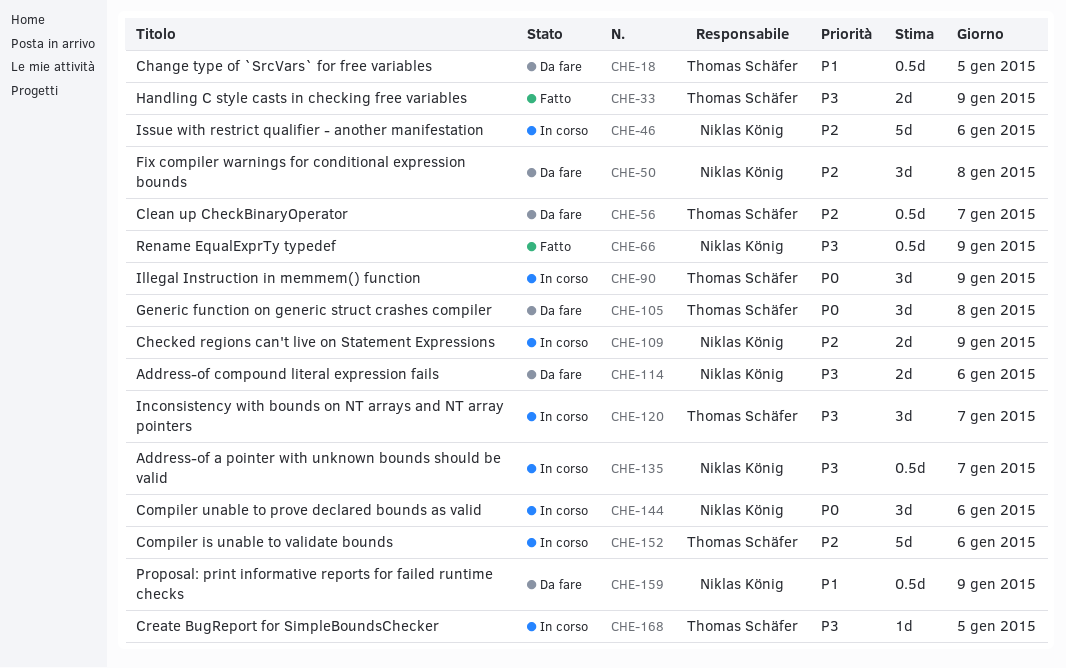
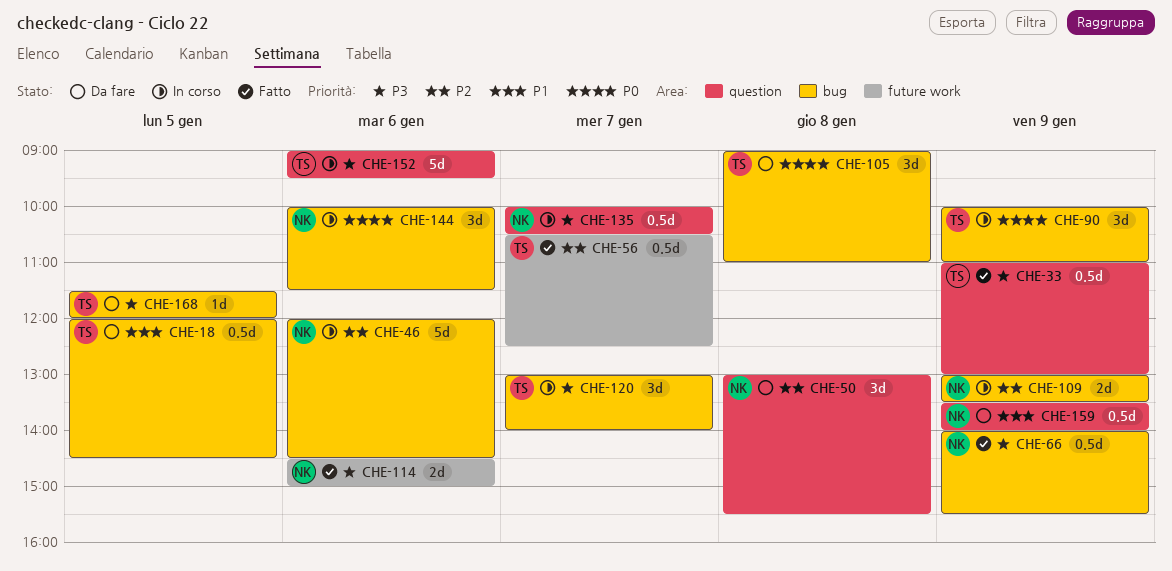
CHE-33, estimate: 2d -> 0.5d
CHE-56, status: Da fare -> Fatto
CHE-114, status: Da fare -> Fatto
CHE-152, priority: P2 -> P3
CHE-168, status: In corso -> Da fare

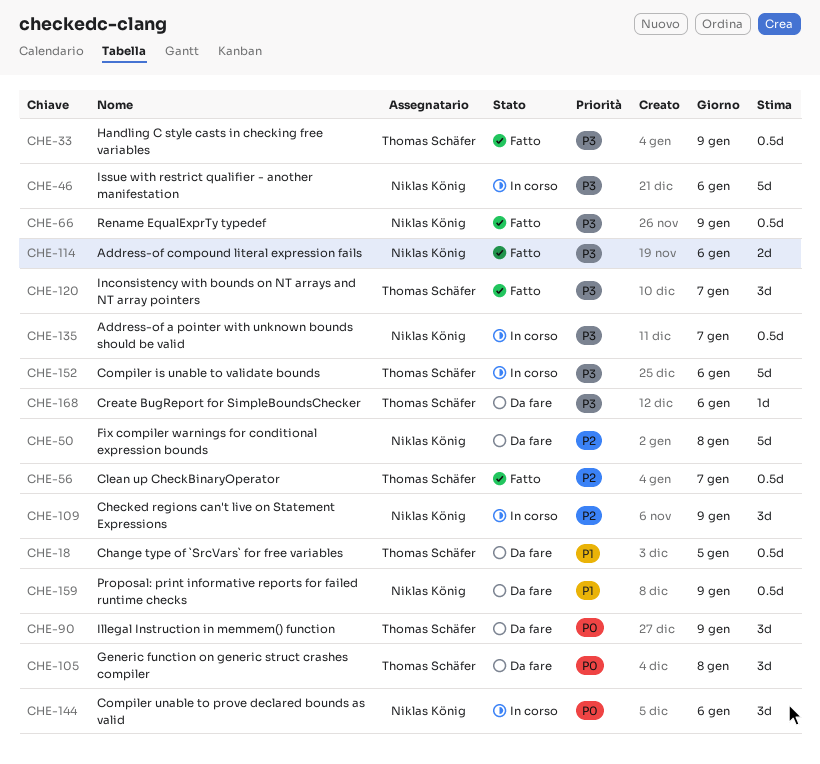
CHE-46, priority: P2 -> P3
CHE-50, estimate: 3d -> 5d
CHE-90, status: In corso -> Da fare
CHE-109, estimate: 2d -> 3d
CHE-120, status: In corso -> Fatto
CHE-168, day: Jan 5 -> Jan 6

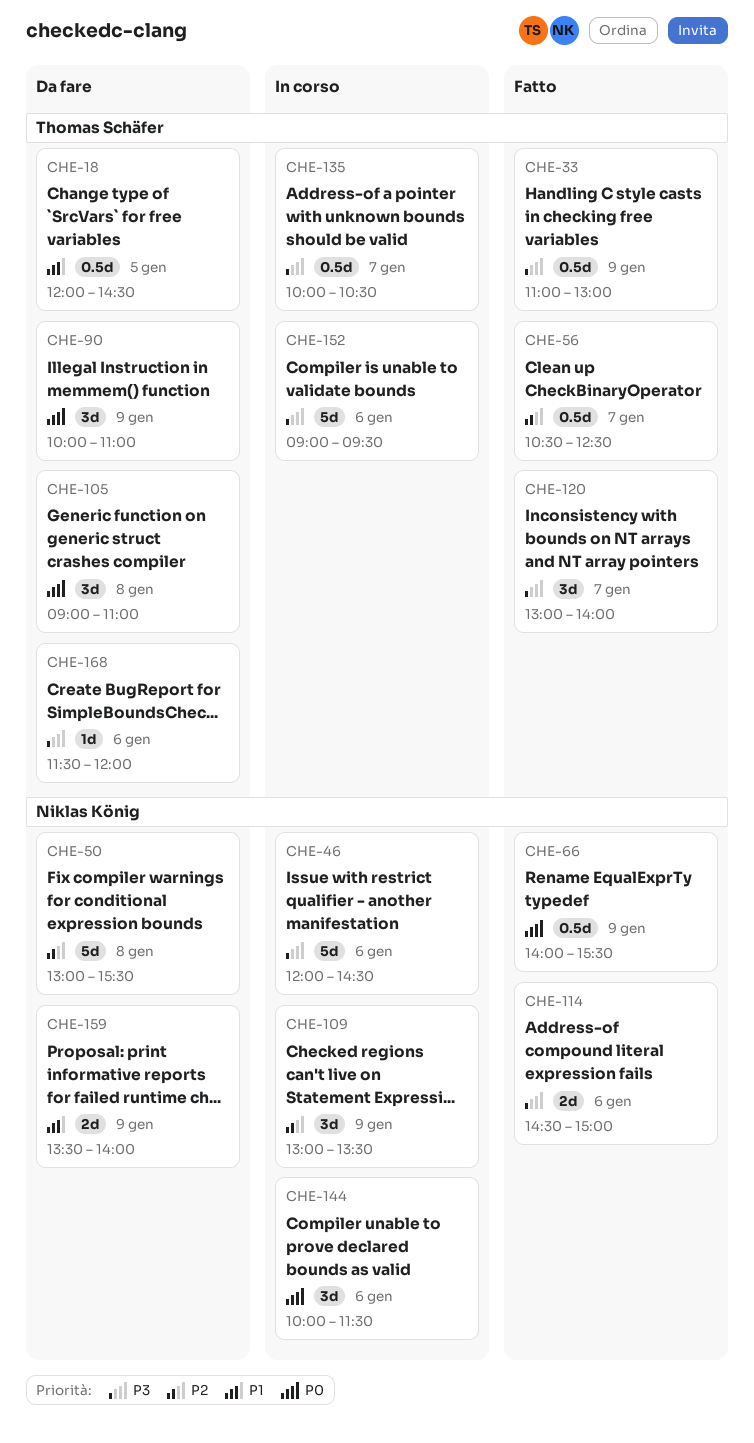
CHE-66, priority: P3 -> P0
CHE-135, owner: Niklas König -> Thomas Schäfer
CHE-159, estimate: 0.5d -> 2d

